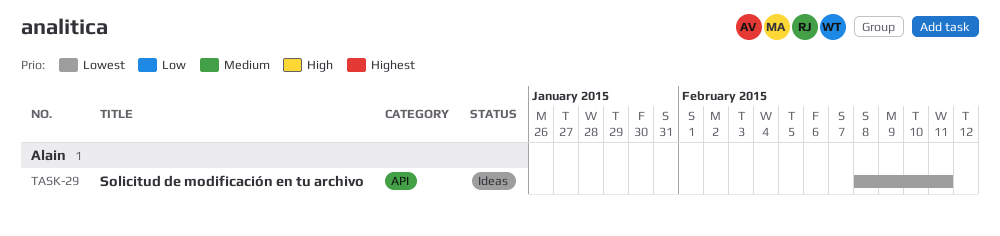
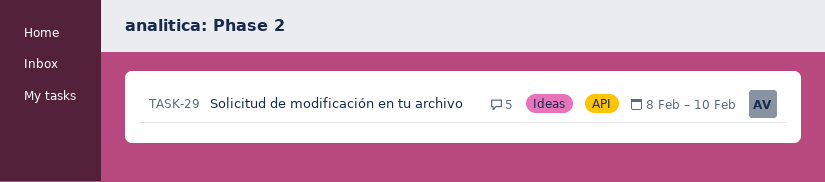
TASK-29, due: Feb 11 -> Feb 10

